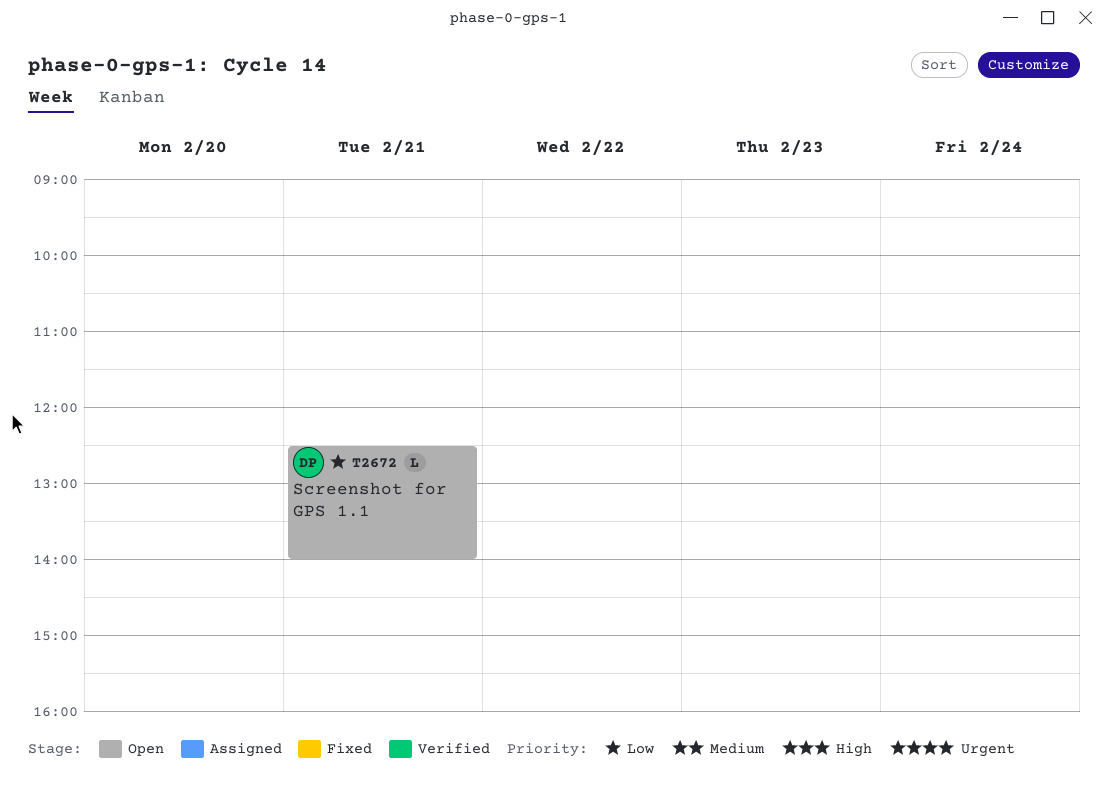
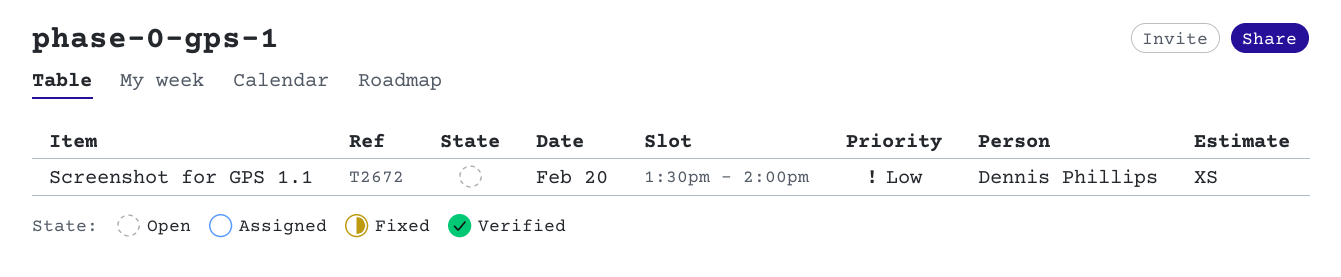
T2672, estimate: L -> XS
T2672, day: Feb 21 -> Feb 20
T2672, begins: 12:30 -> 13:30

